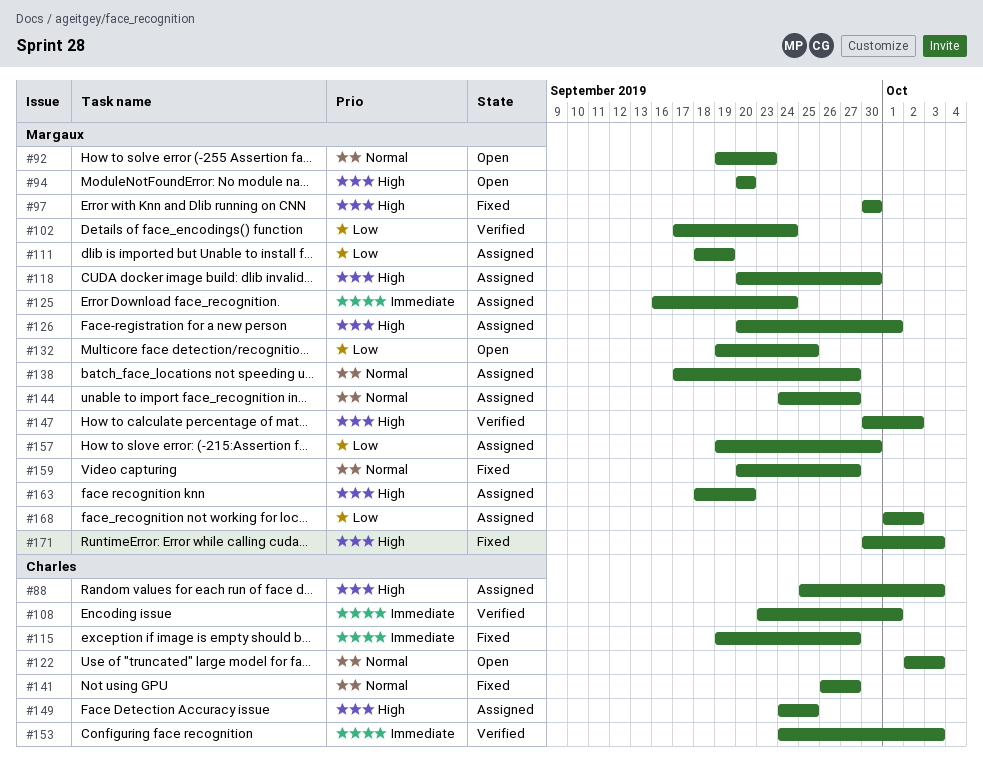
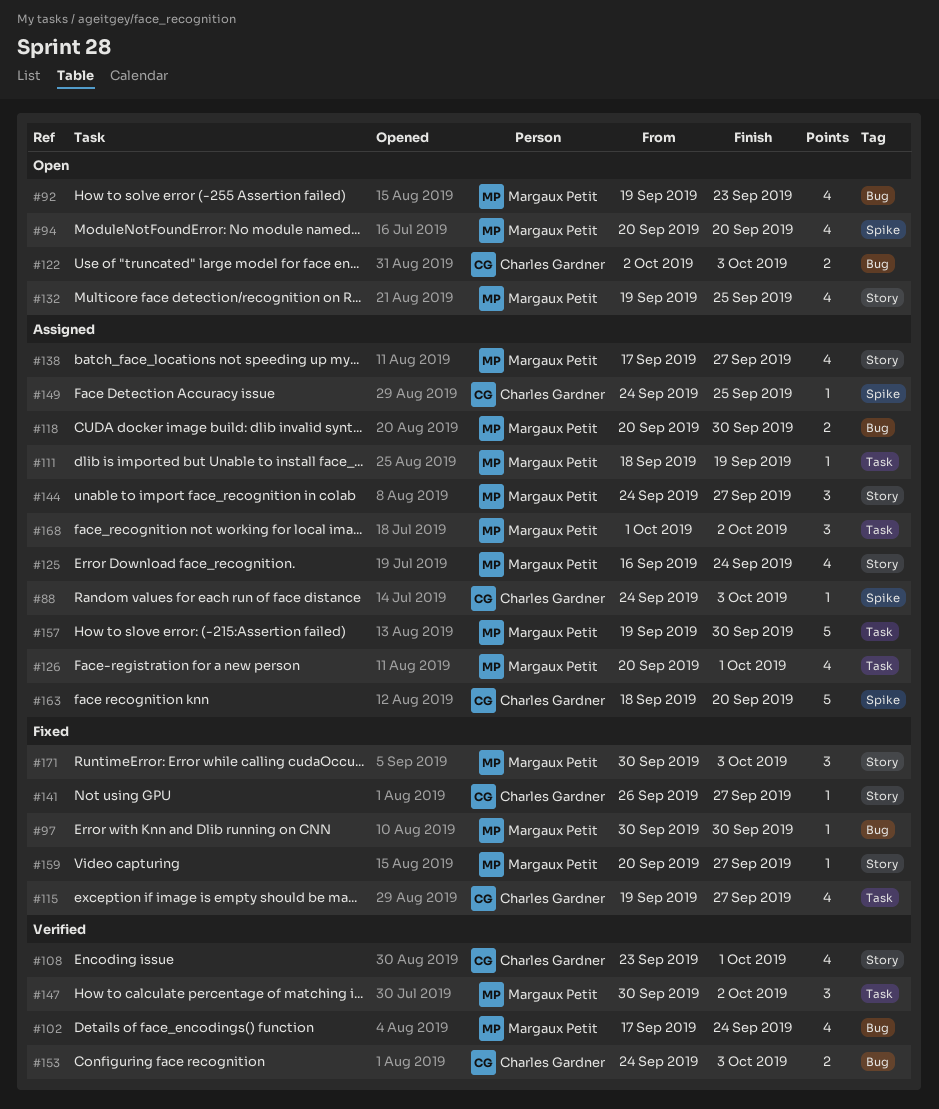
#88, start: Sep 25 -> Sep 24
#163, owner: Margaux Petit -> Charles Gardner

